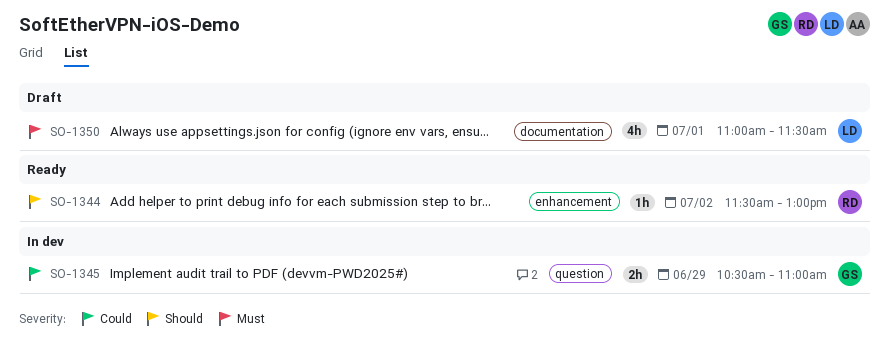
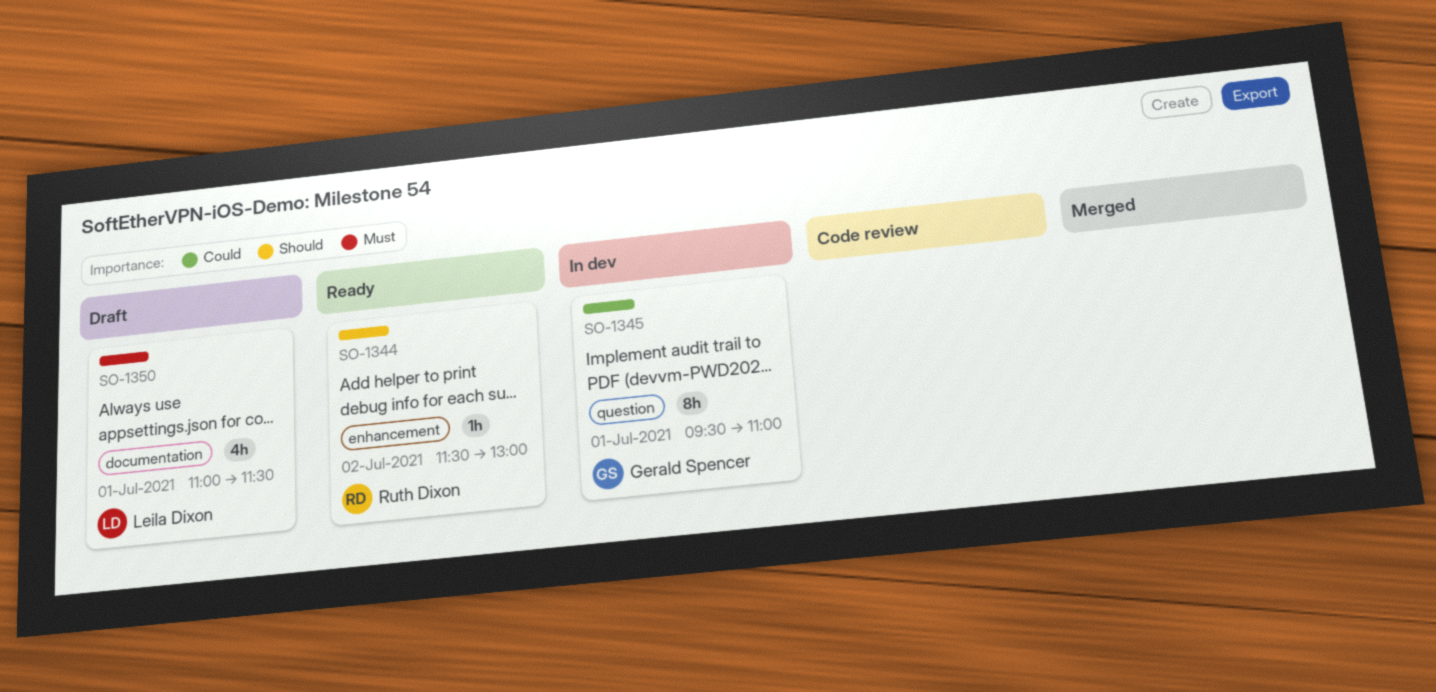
SO-1345, estimate: 2h -> 8h
SO-1345, day: Jun 29 -> Jul 1
SO-1345, begins: 10:30 -> 09:30

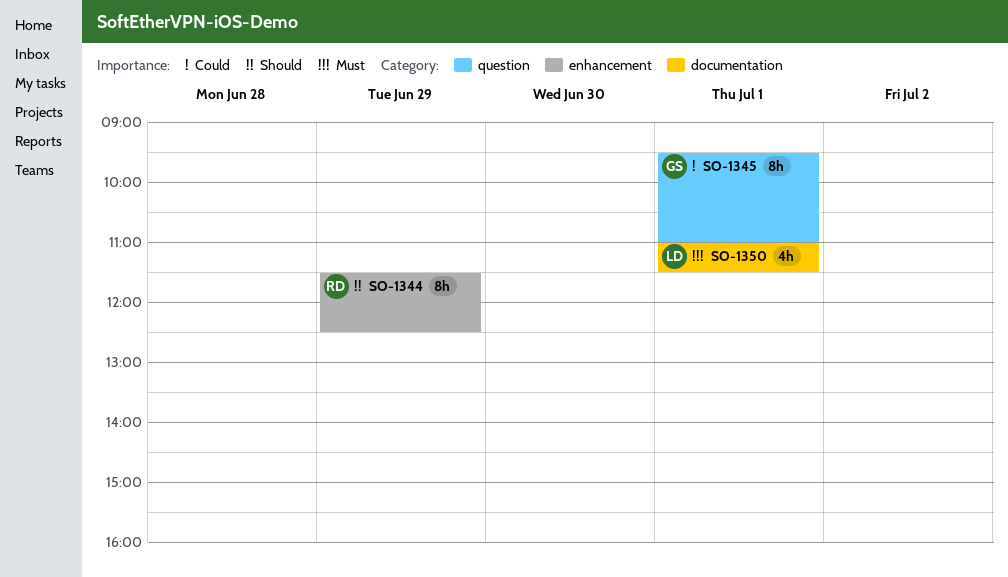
SO-1344, estimate: 1h -> 8h
SO-1344, day: Jul 2 -> Jun 29
SO-1344, ends: 13:00 -> 12:30

